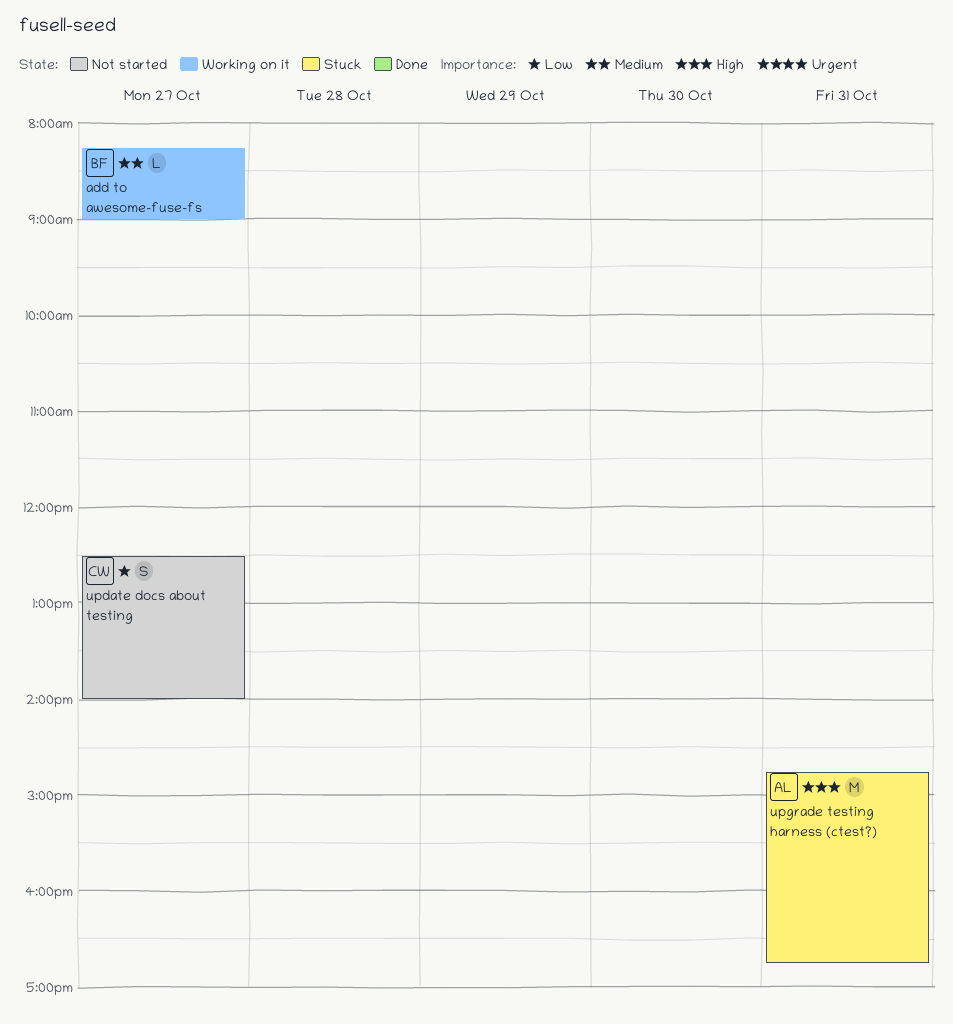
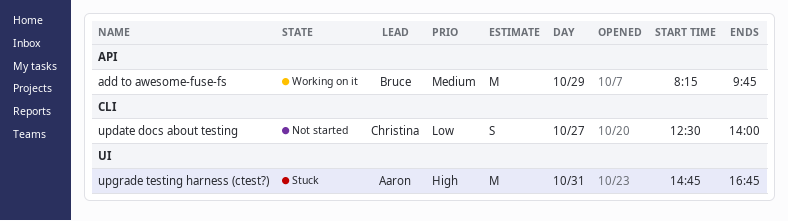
add to awesome-fuse-fs, estimate: L -> M
add to awesome-fuse-fs, day: Oct 27 -> Oct 29
add to awesome-fuse-fs, ends: 09:00 -> 09:45

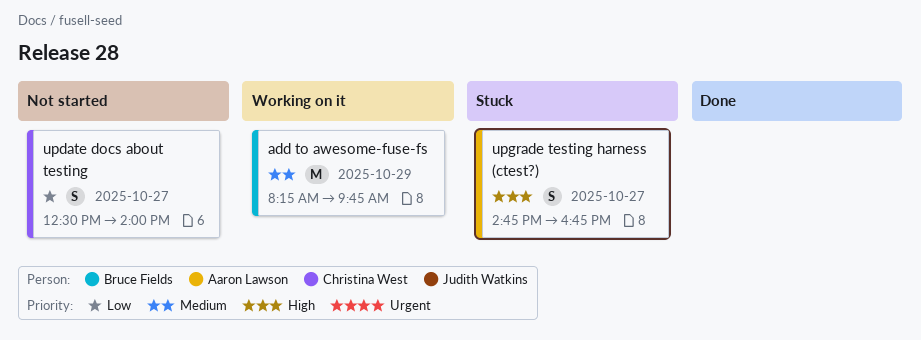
upgrade testing harness (ctest?), estimate: M -> S
upgrade testing harness (ctest?), day: Oct 31 -> Oct 27

